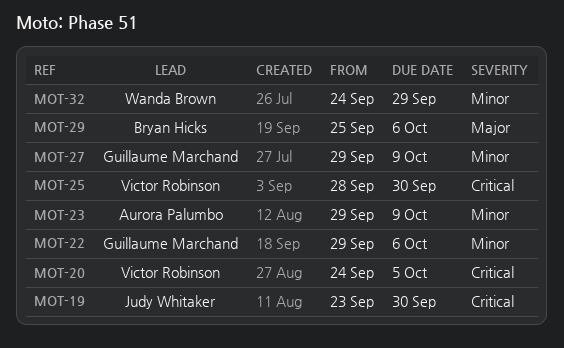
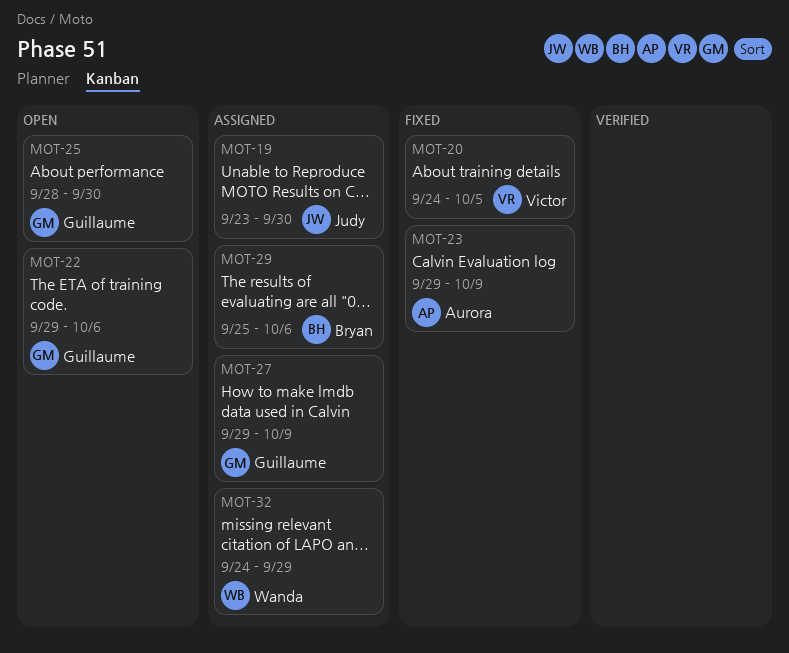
MOT-25, owner: Victor Robinson -> Guillaume Marchand

